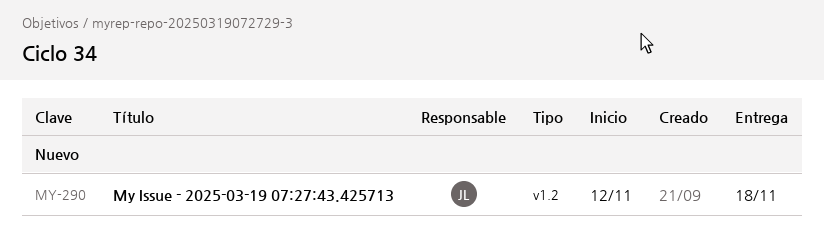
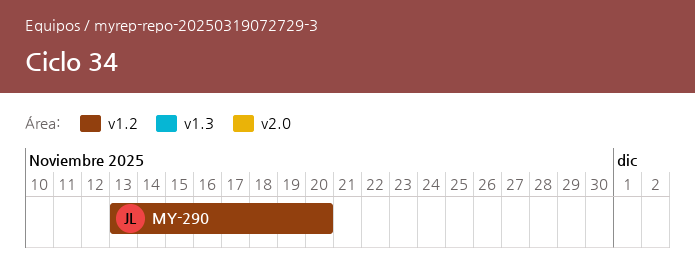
MY-290, start: Nov 12 -> Nov 13
MY-290, due: Nov 18 -> Nov 20

